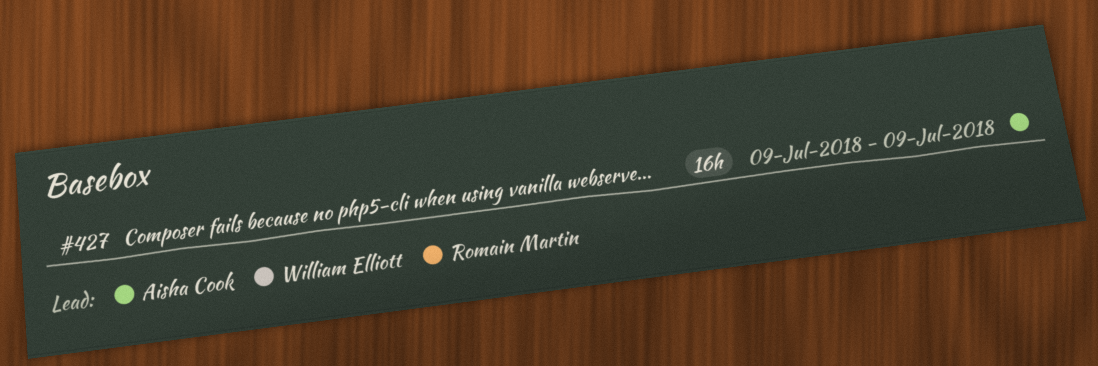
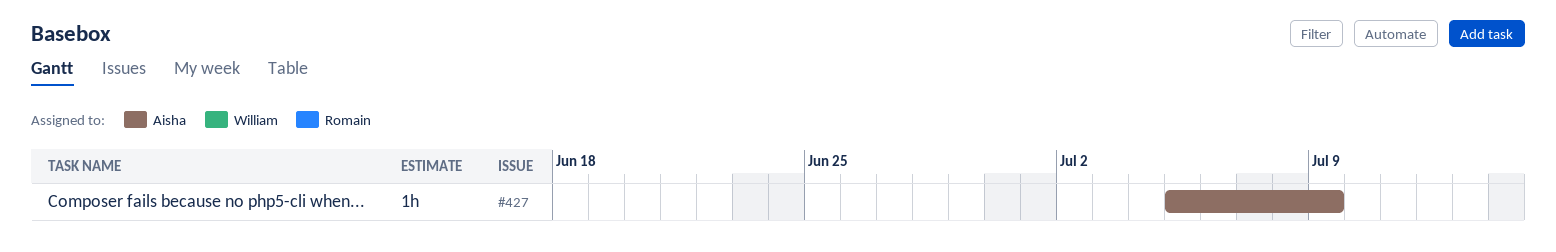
#427, estimate: 16h -> 1h
#427, start: Jul 9 -> Jul 5

